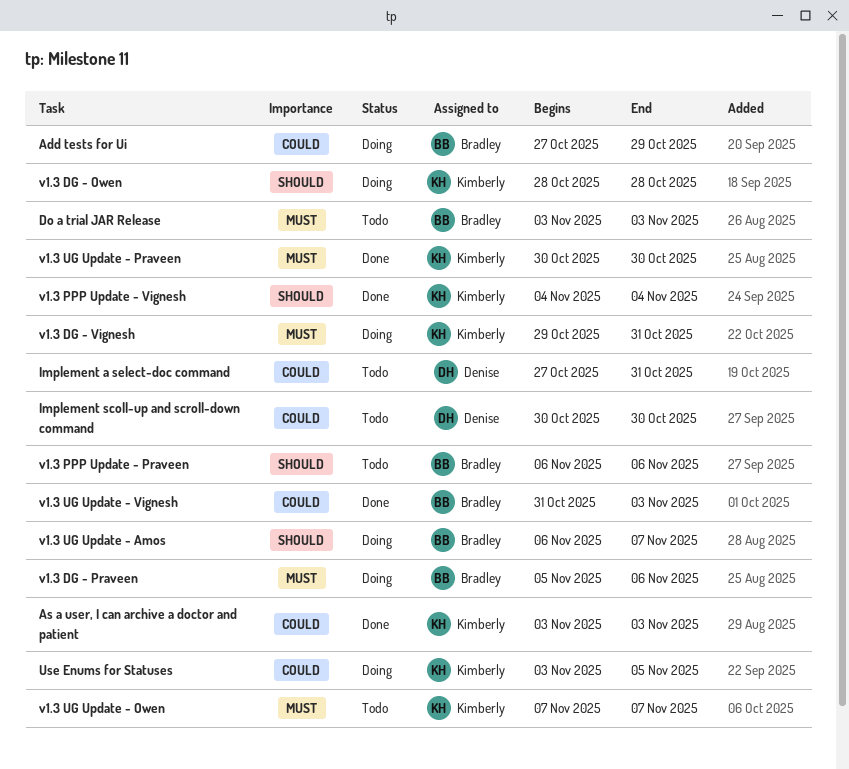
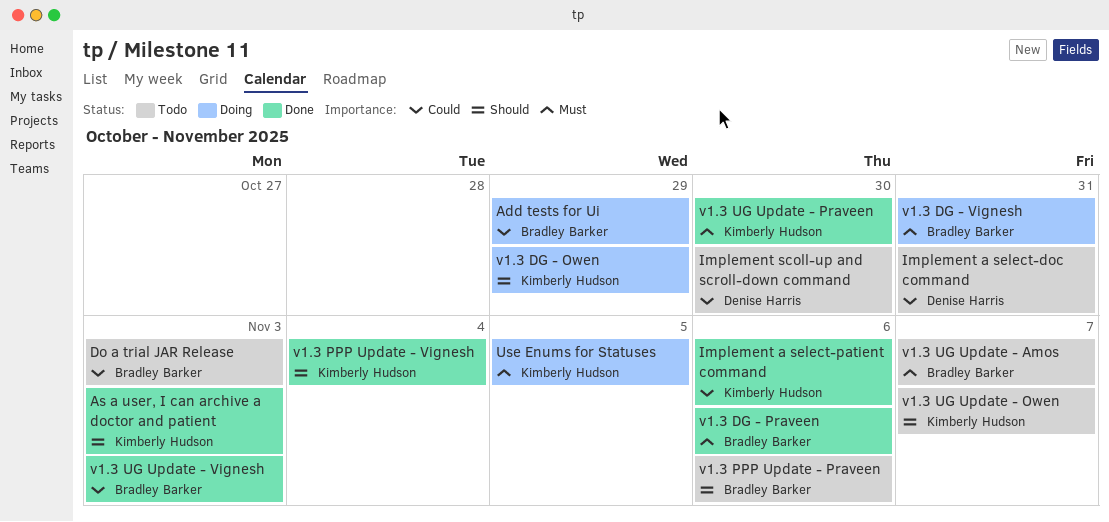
As a user, I can archive a doctor and patient, priority: Could -> Should
Do a trial JAR Release, priority: Must -> Could
Implement a select-patient command: none -> present
Use Enums for Statuses, priority: Could -> Must
v1.3 DG - Owen, due: Oct 28 -> Oct 29
v1.3 DG - Praveen, status: Doing -> Done
v1.3 DG - Vignesh, owner: Kimberly Hudson -> Bradley Barker
v1.3 UG Update - Amos, status: Doing -> Todo
v1.3 UG Update - Amos, priority: Should -> Must
v1.3 UG Update - Owen, priority: Must -> Should

